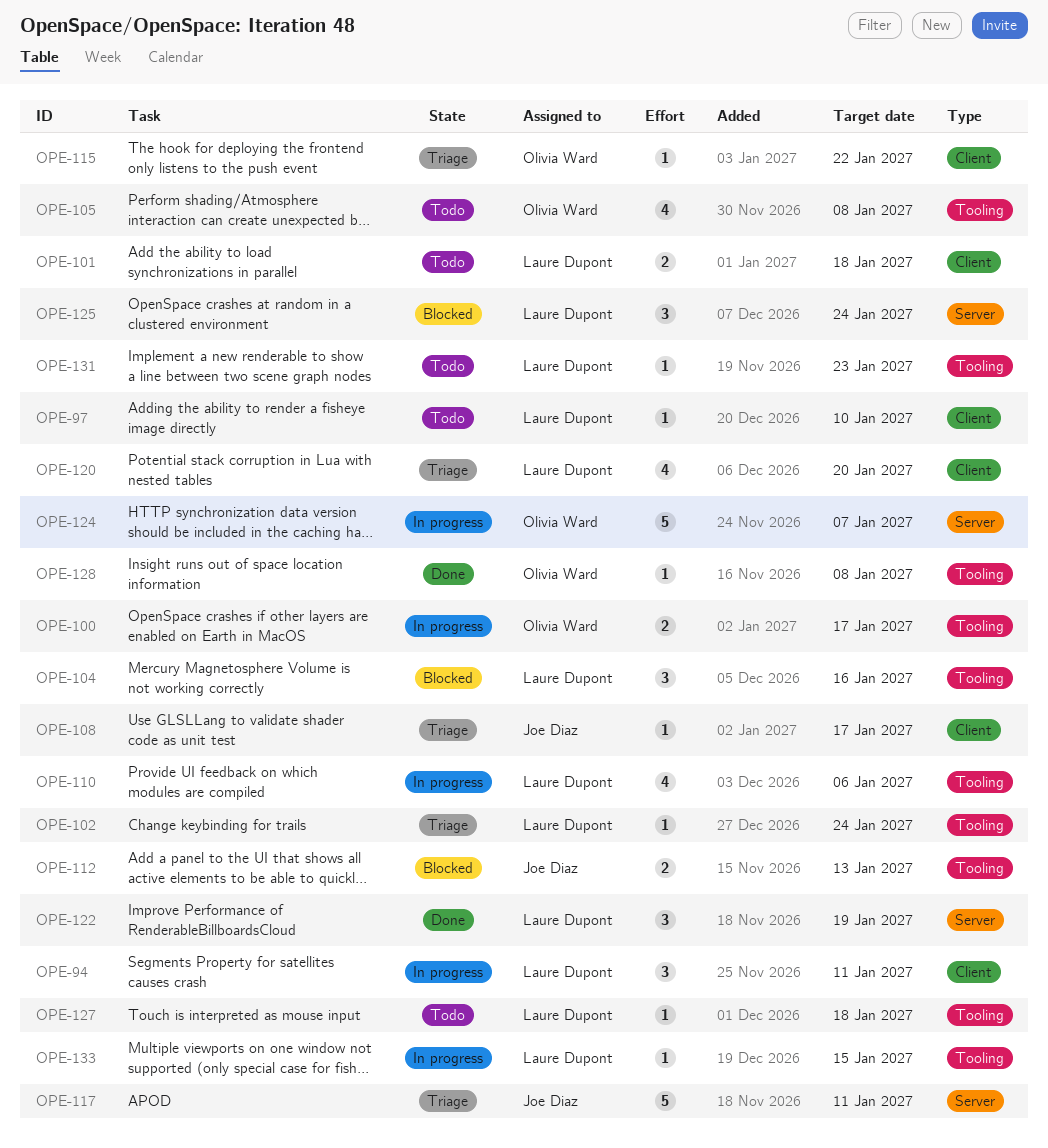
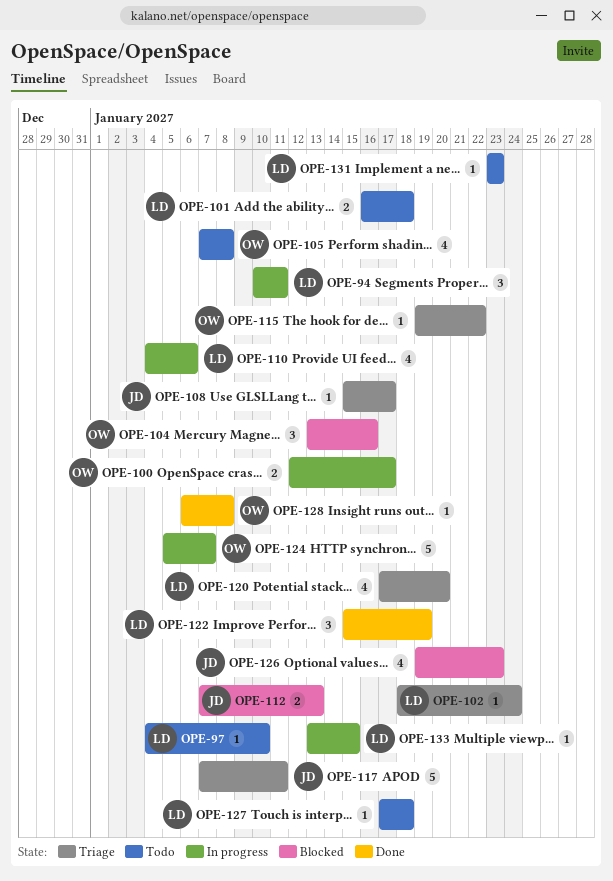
OPE-104, owner: Laure Dupont -> Olivia Ward
OPE-125: present -> none
OPE-126: none -> present

